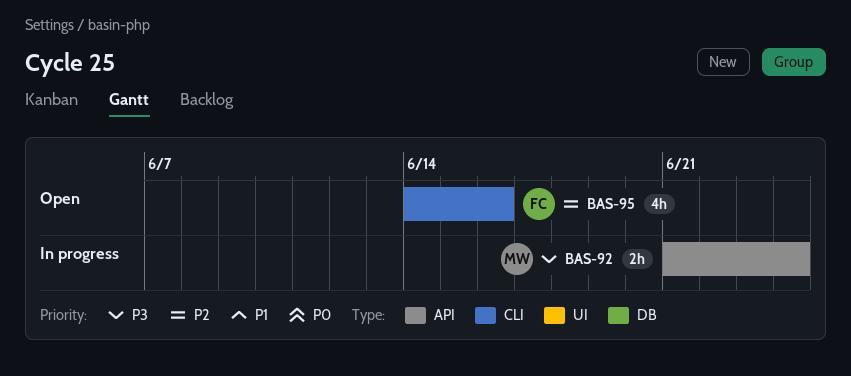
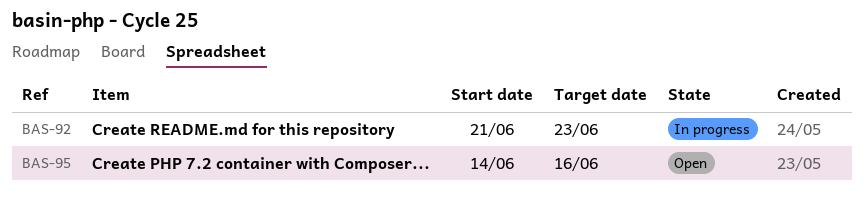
BAS-92, due: Jun 24 -> Jun 23

